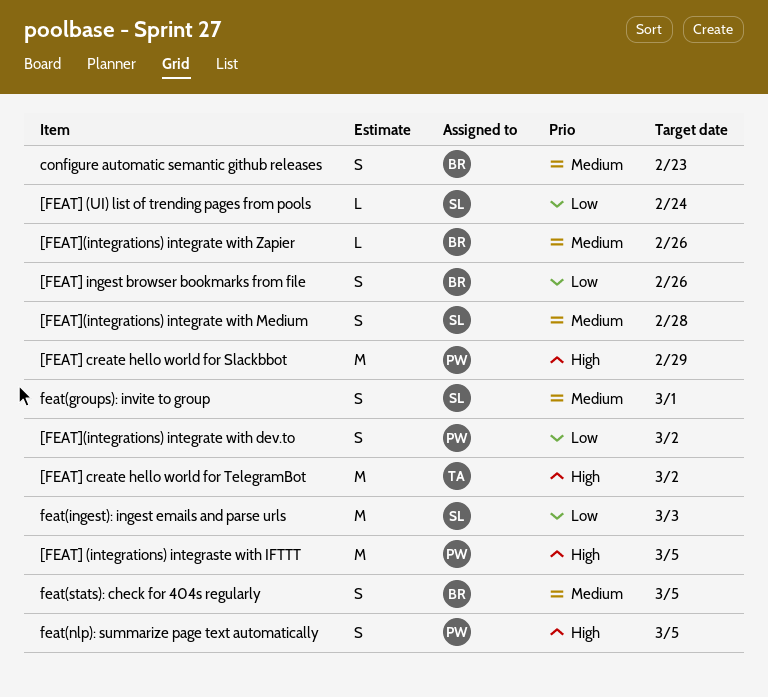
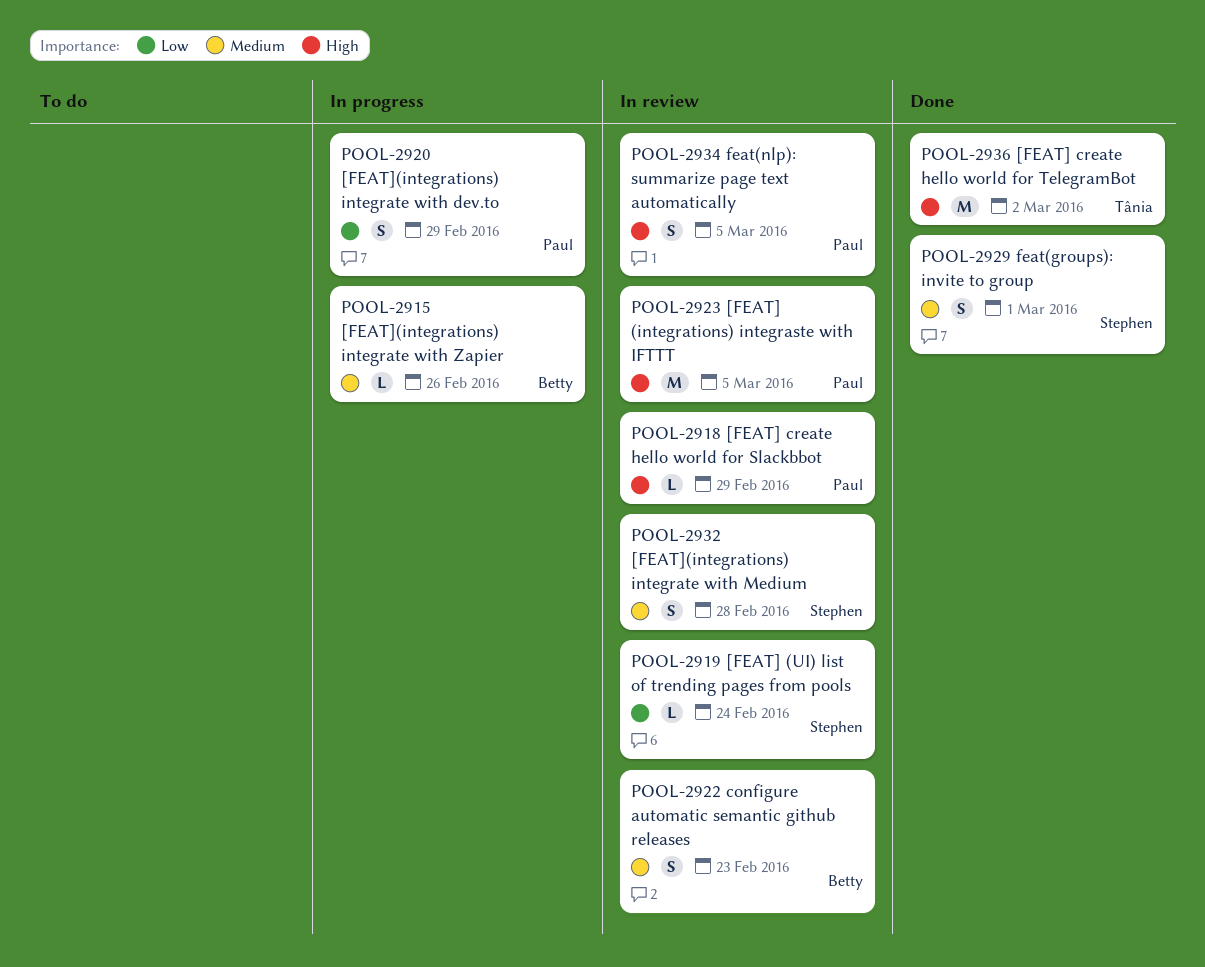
[FEAT] create hello world for Slackbbot, estimate: M -> L
[FEAT] ingest browser bookmarks from file: present -> none
[FEAT](integrations) integrate with dev.to, due: Mar 2 -> Feb 29
feat(ingest): ingest emails and parse urls: present -> none
feat(stats): check for 404s regularly: present -> none

